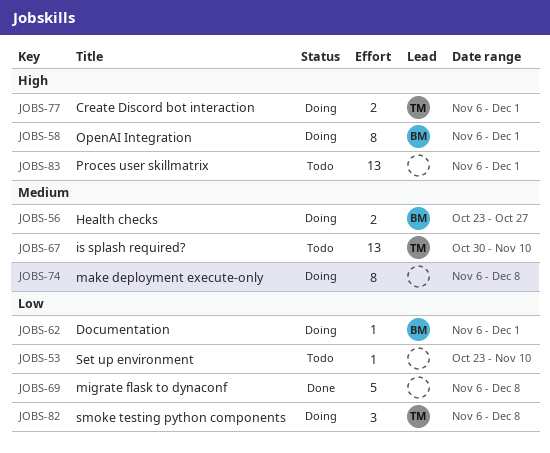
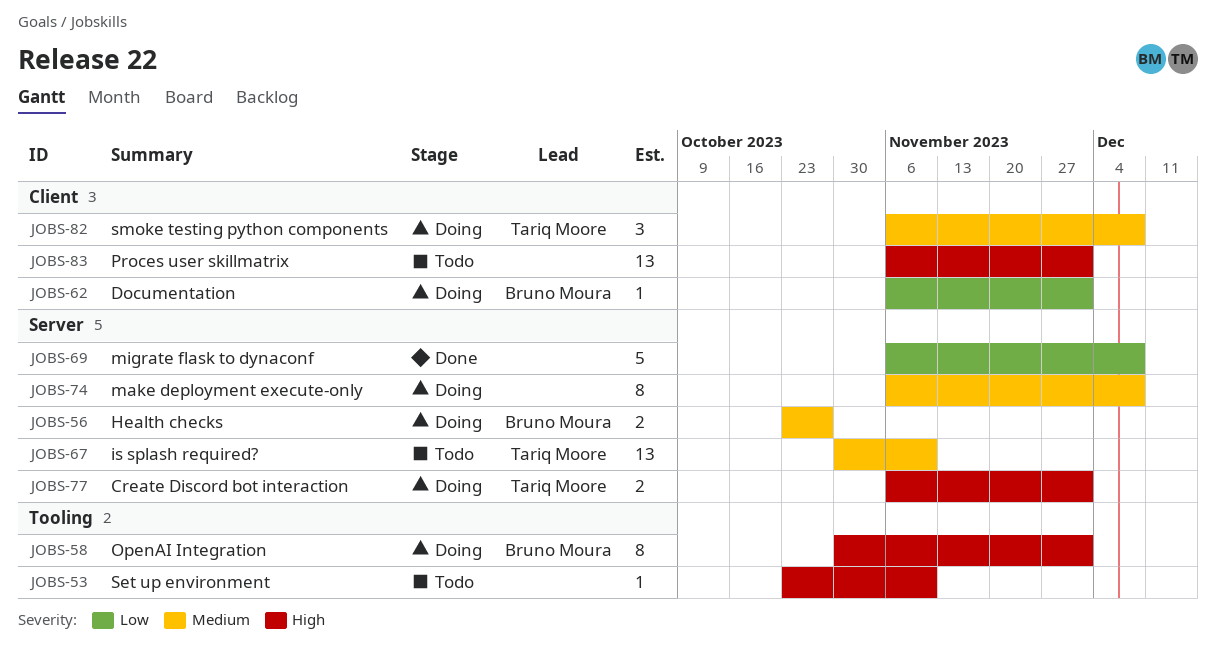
JOBS-53, priority: Low -> High
JOBS-58, start: Nov 6 -> Oct 30
JOBS-82, priority: Low -> Medium

